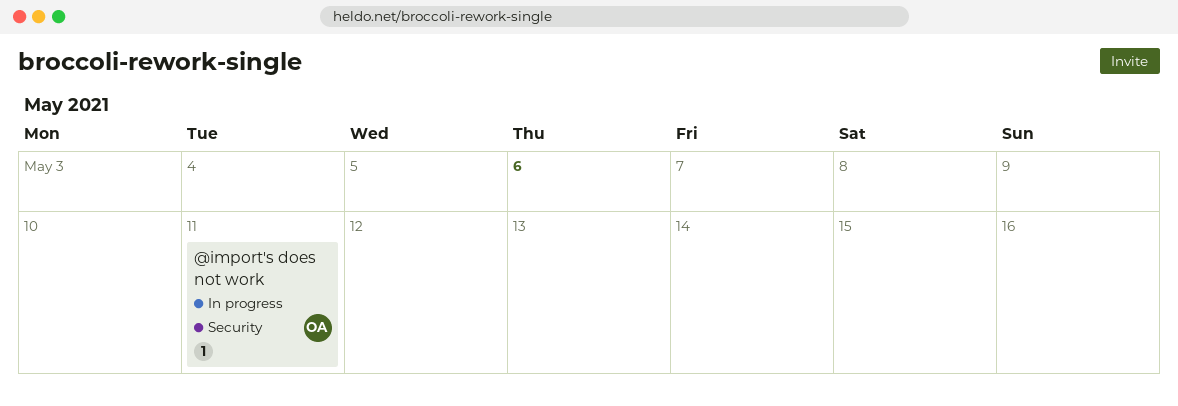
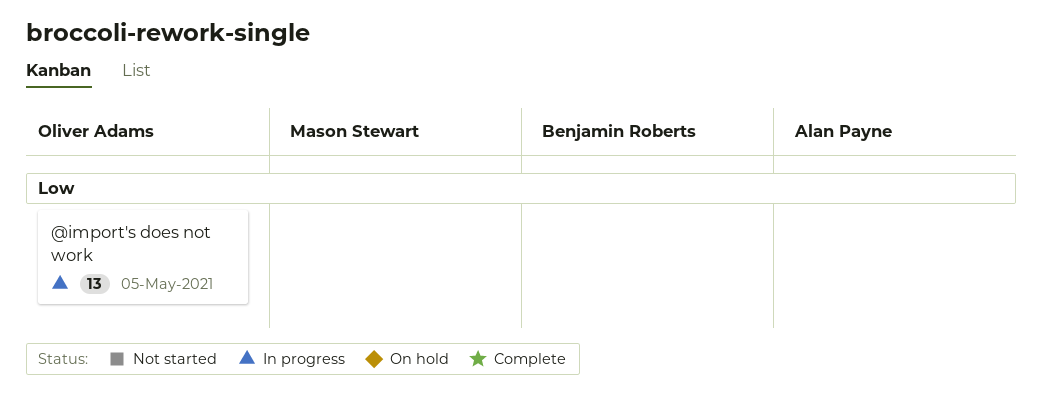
@import's does not work, estimate: 1 -> 13
@import's does not work, due: May 11 -> May 5

